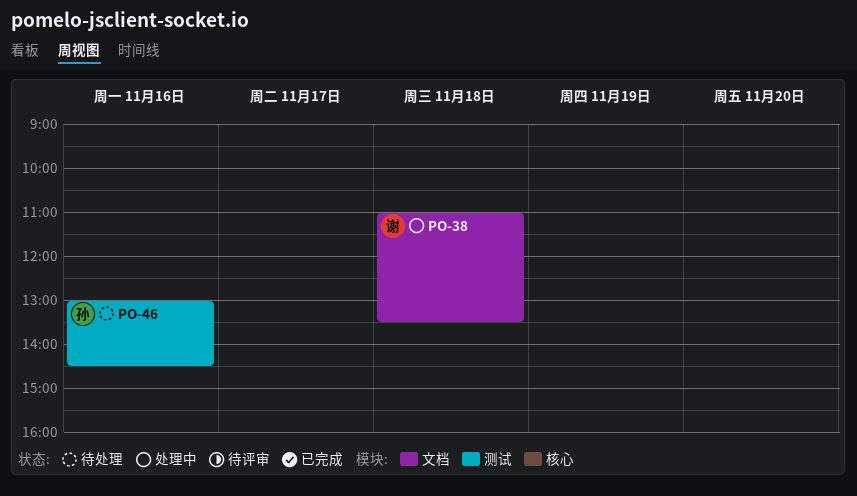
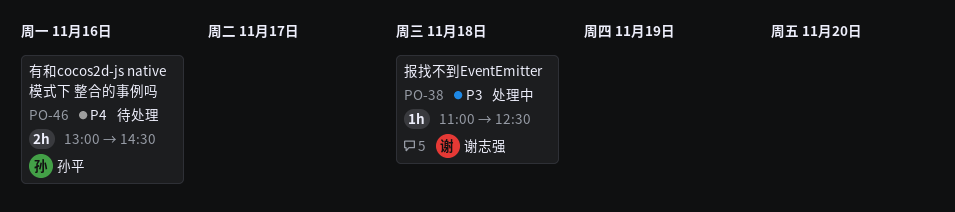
PO-38, ends: 13:30 -> 12:30

